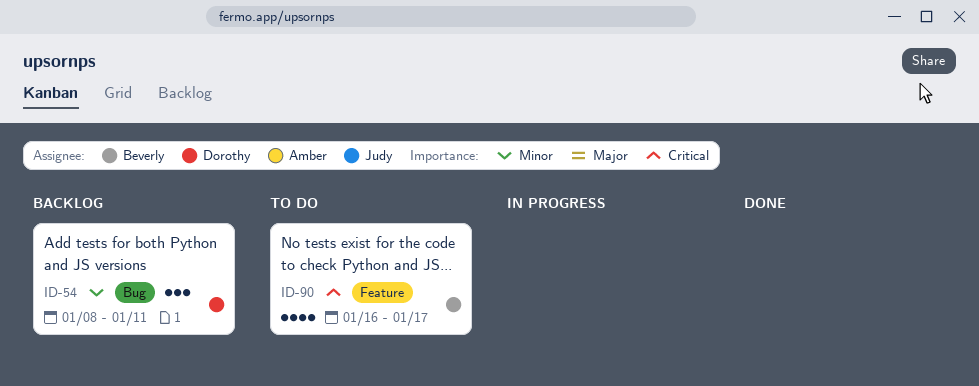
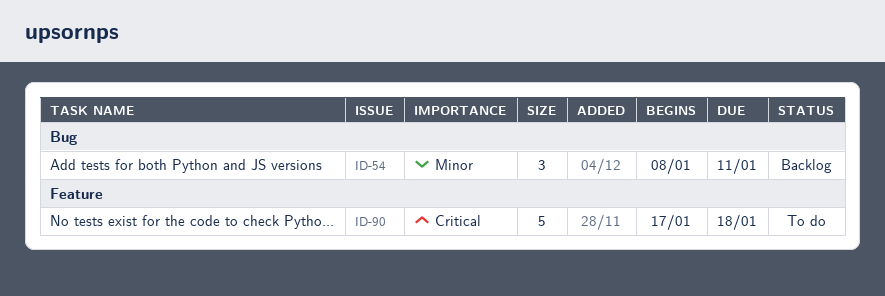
ID-90, estimate: 4 -> 5
ID-90, start: Jan 16 -> Jan 17
ID-90, due: Jan 17 -> Jan 18

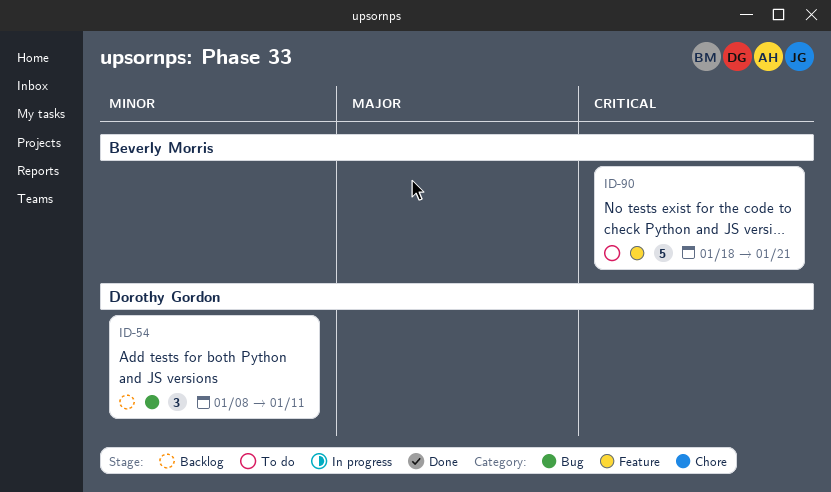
ID-90, start: Jan 17 -> Jan 18
ID-90, due: Jan 18 -> Jan 21

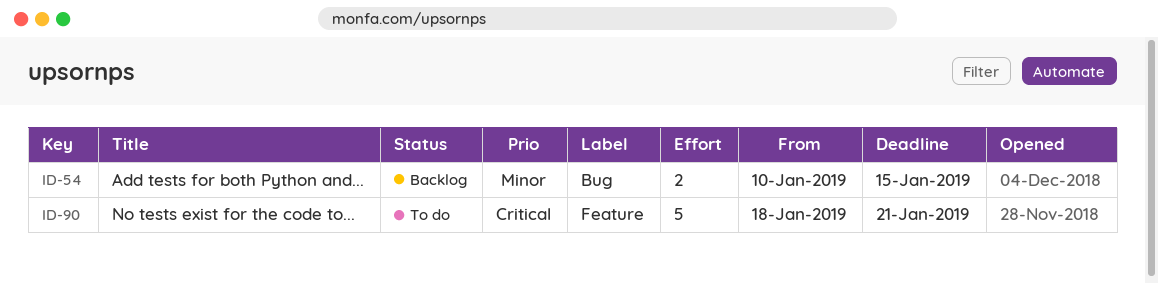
ID-54, estimate: 3 -> 2
ID-54, start: Jan 8 -> Jan 10
ID-54, due: Jan 11 -> Jan 15

